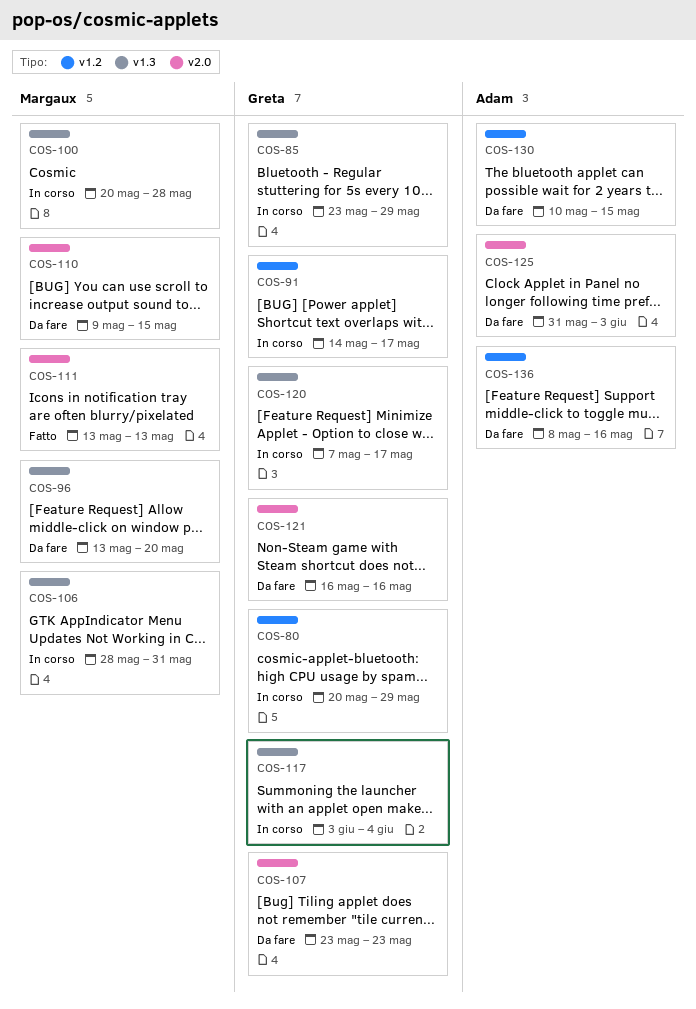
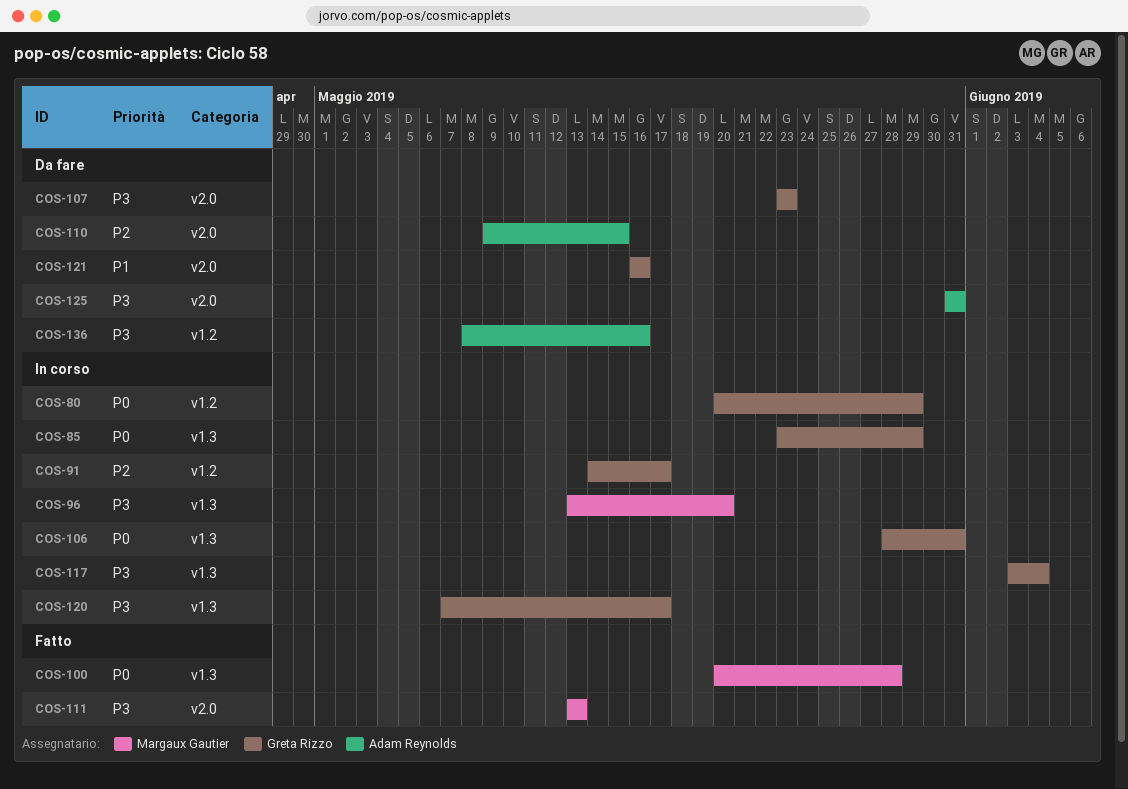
COS-96, status: Da fare -> In corso
COS-100, status: In corso -> Fatto
COS-106, owner: Margaux Gautier -> Greta Rizzo
COS-110, owner: Margaux Gautier -> Adam Reynolds
COS-125, due: Jun 3 -> May 31
COS-130: present -> none

